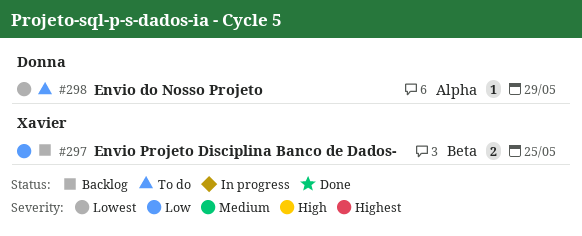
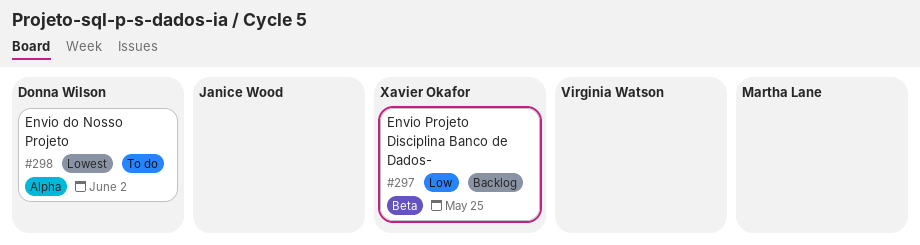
#298, due: May 29 -> Jun 2

